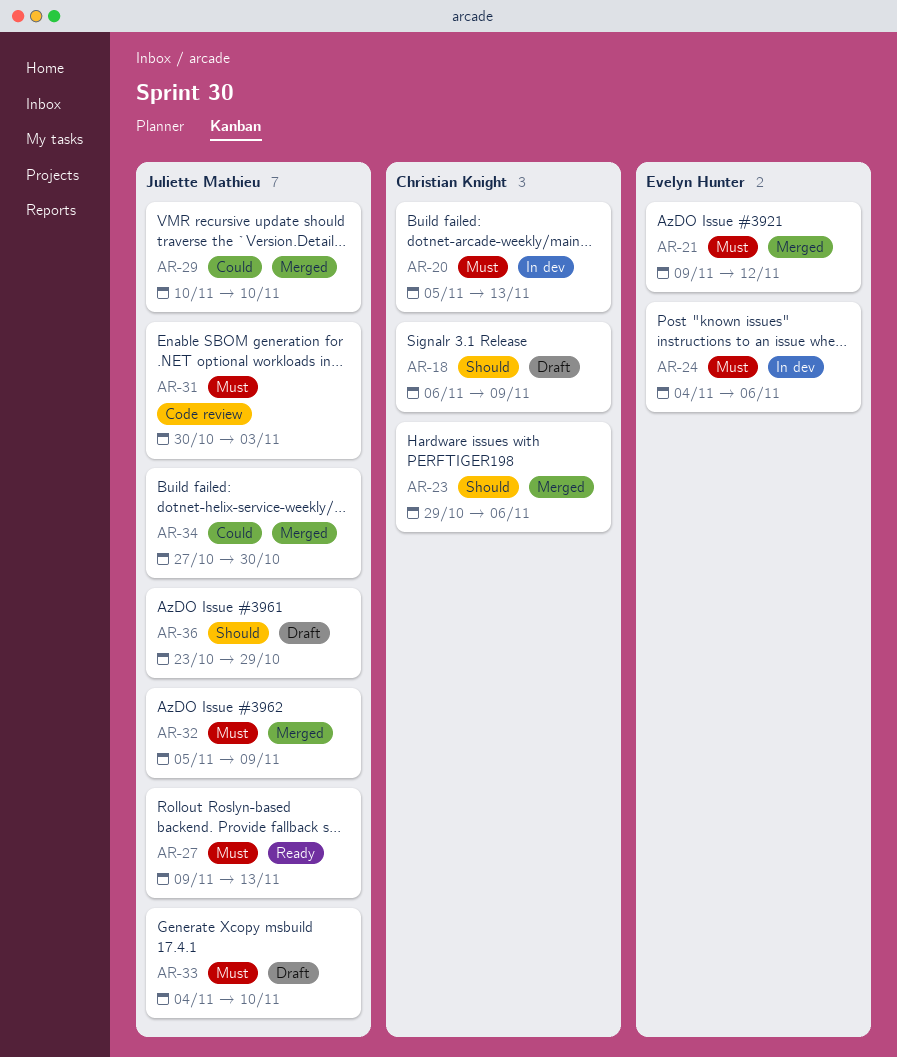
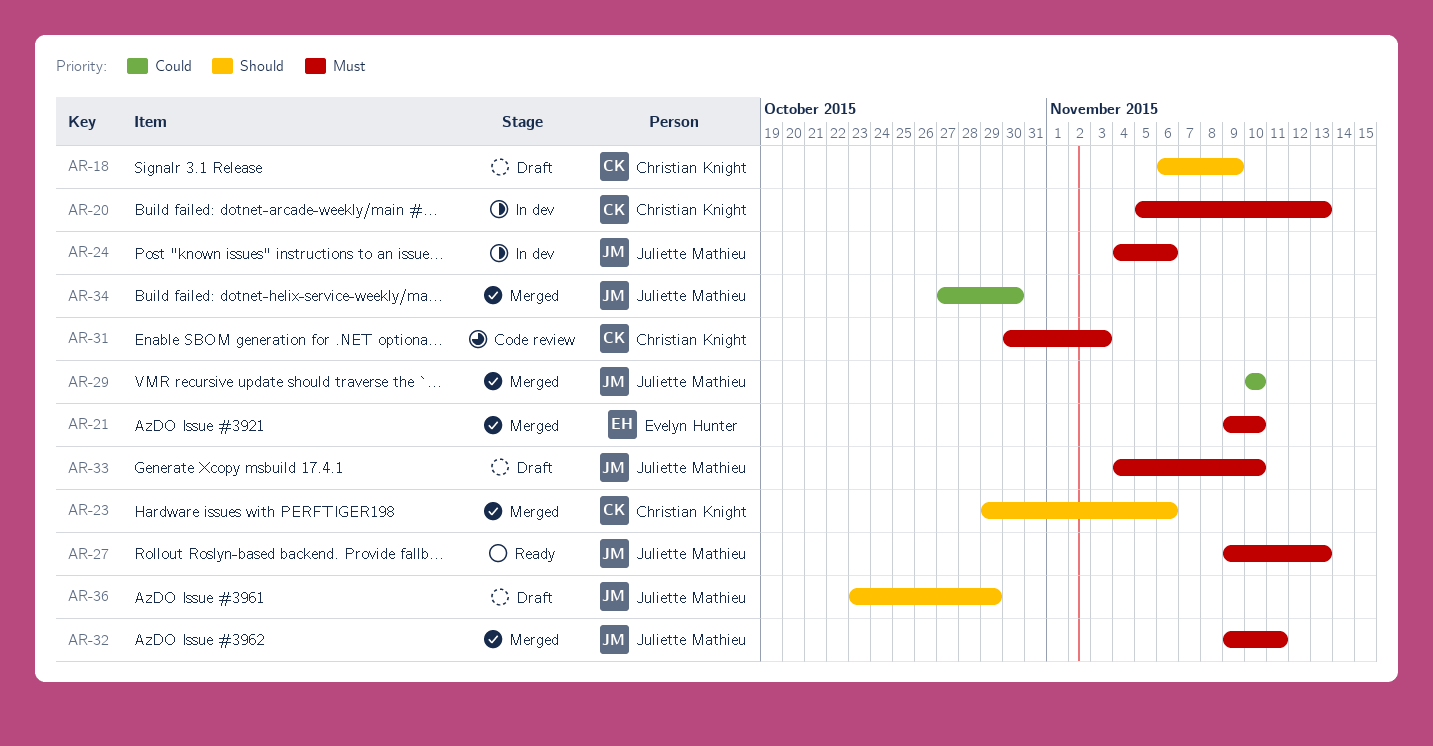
AR-21, due: Nov 12 -> Nov 10
AR-24, owner: Evelyn Hunter -> Juliette Mathieu
AR-31, owner: Juliette Mathieu -> Christian Knight
AR-32, start: Nov 5 -> Nov 9
AR-32, due: Nov 9 -> Nov 11

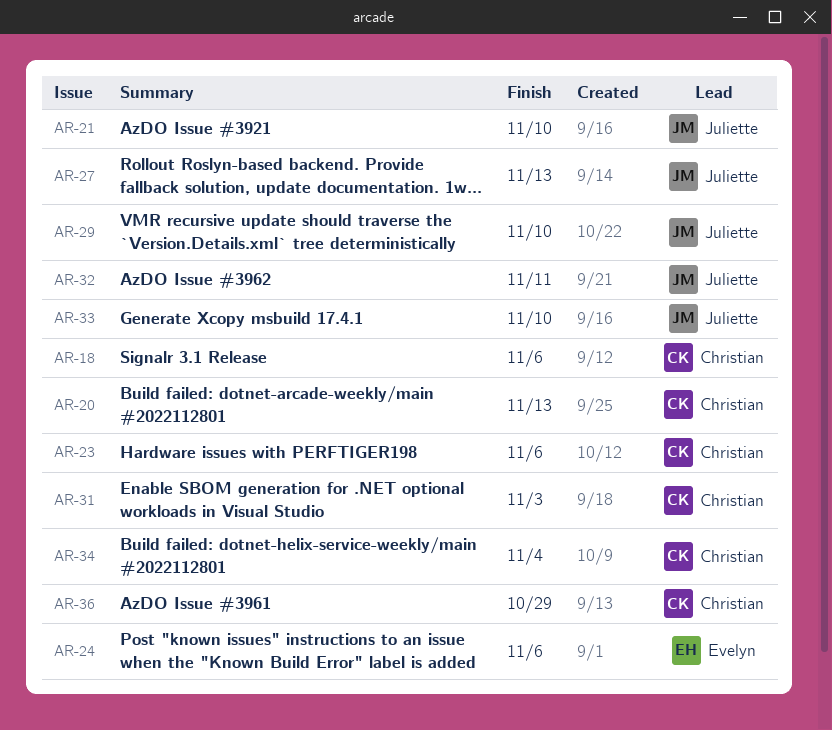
AR-18, due: Nov 9 -> Nov 6
AR-21, owner: Evelyn Hunter -> Juliette Mathieu
AR-24, owner: Juliette Mathieu -> Evelyn Hunter
AR-34, owner: Juliette Mathieu -> Christian Knight
AR-34, due: Oct 30 -> Nov 4
AR-36, owner: Juliette Mathieu -> Christian Knight

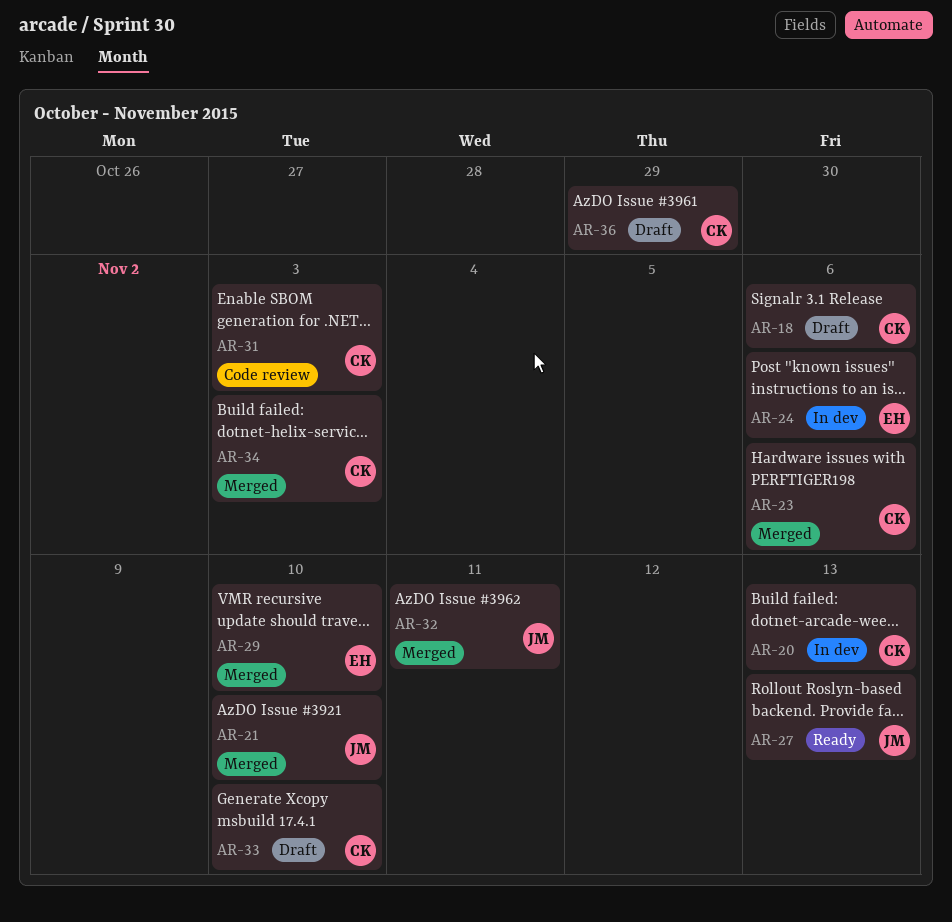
AR-29, owner: Juliette -> Evelyn
AR-33, owner: Juliette -> Christian
AR-34, due: Nov 4 -> Nov 3

